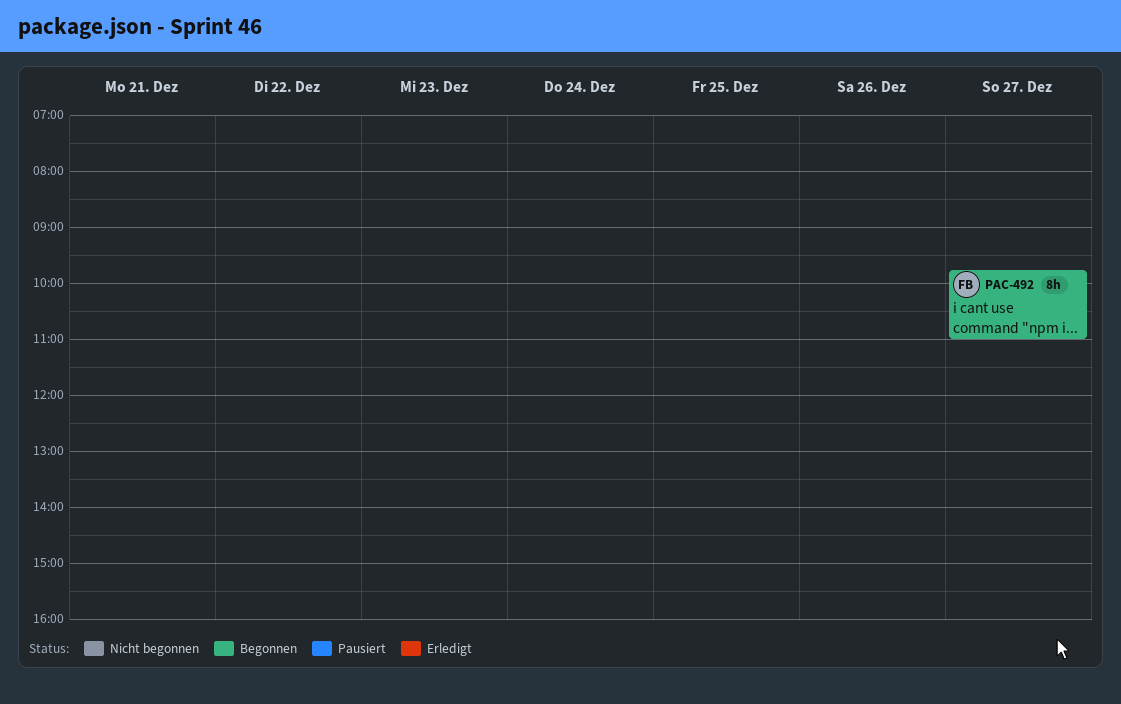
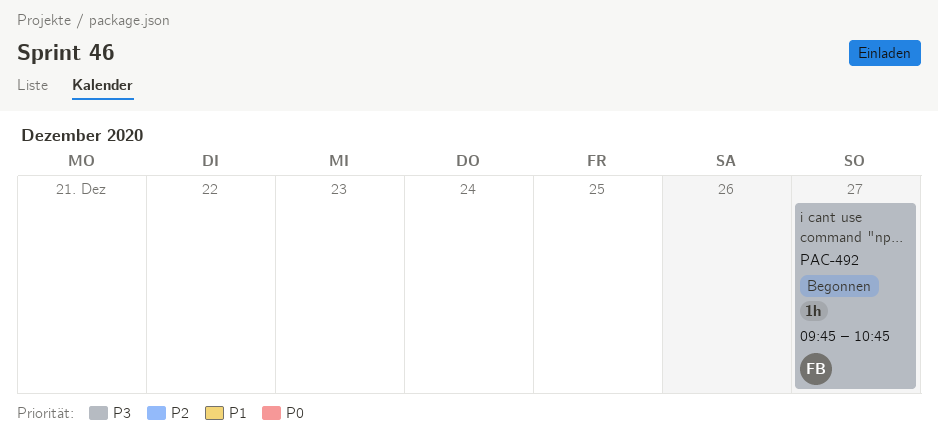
PAC-492, estimate: 8h -> 1h
PAC-492, ends: 11:00 -> 10:45

